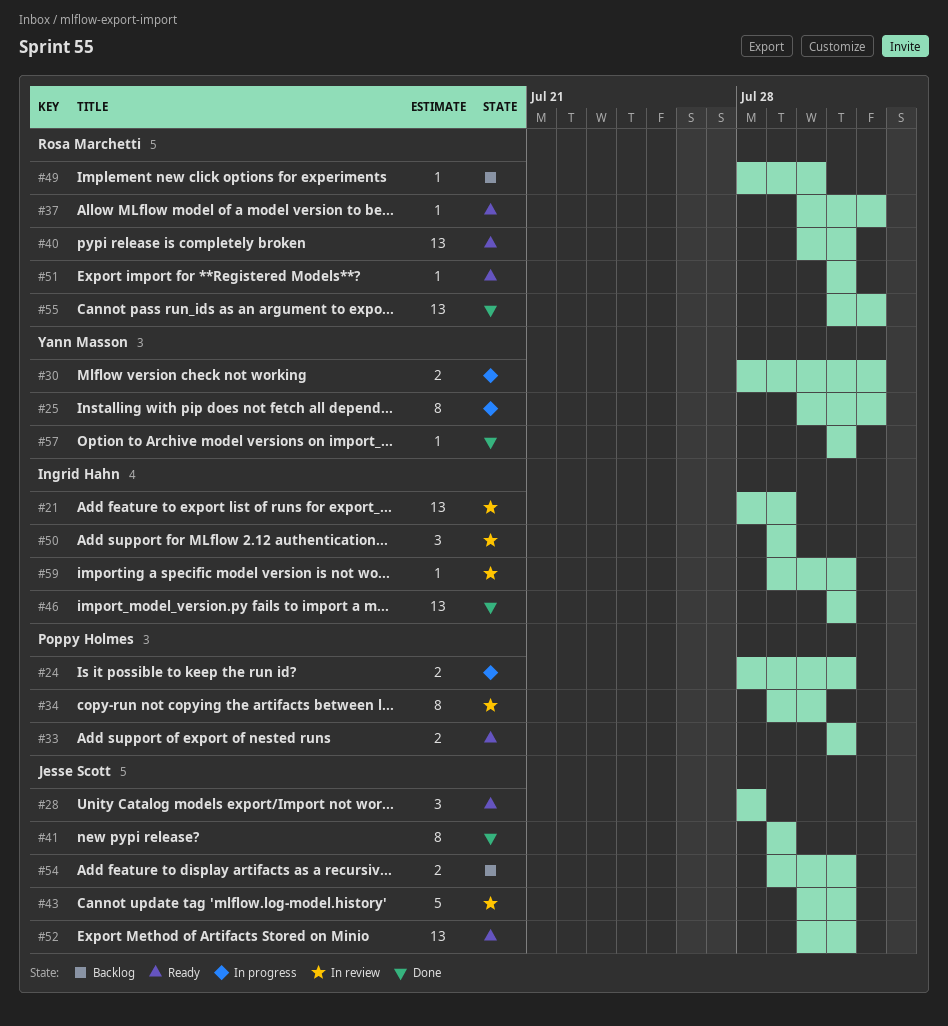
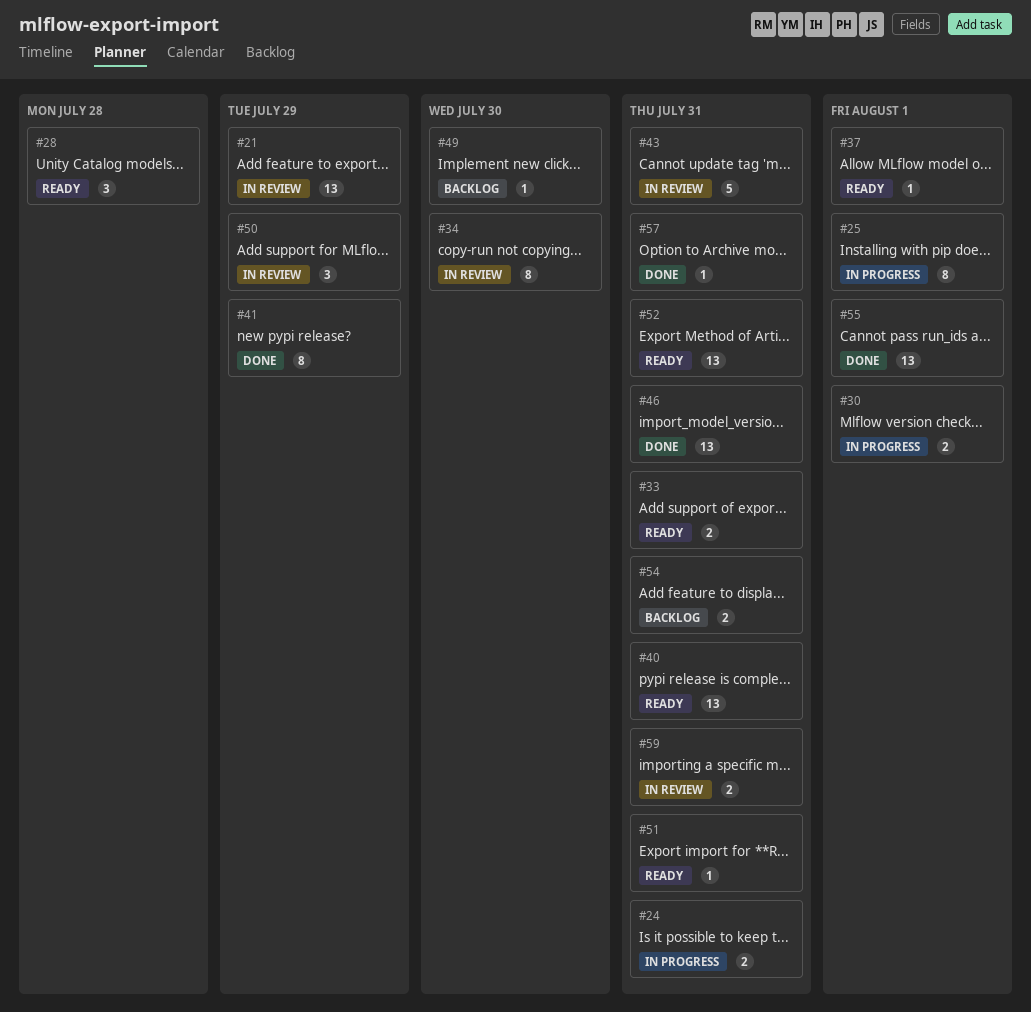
#59, estimate: 1 -> 2

